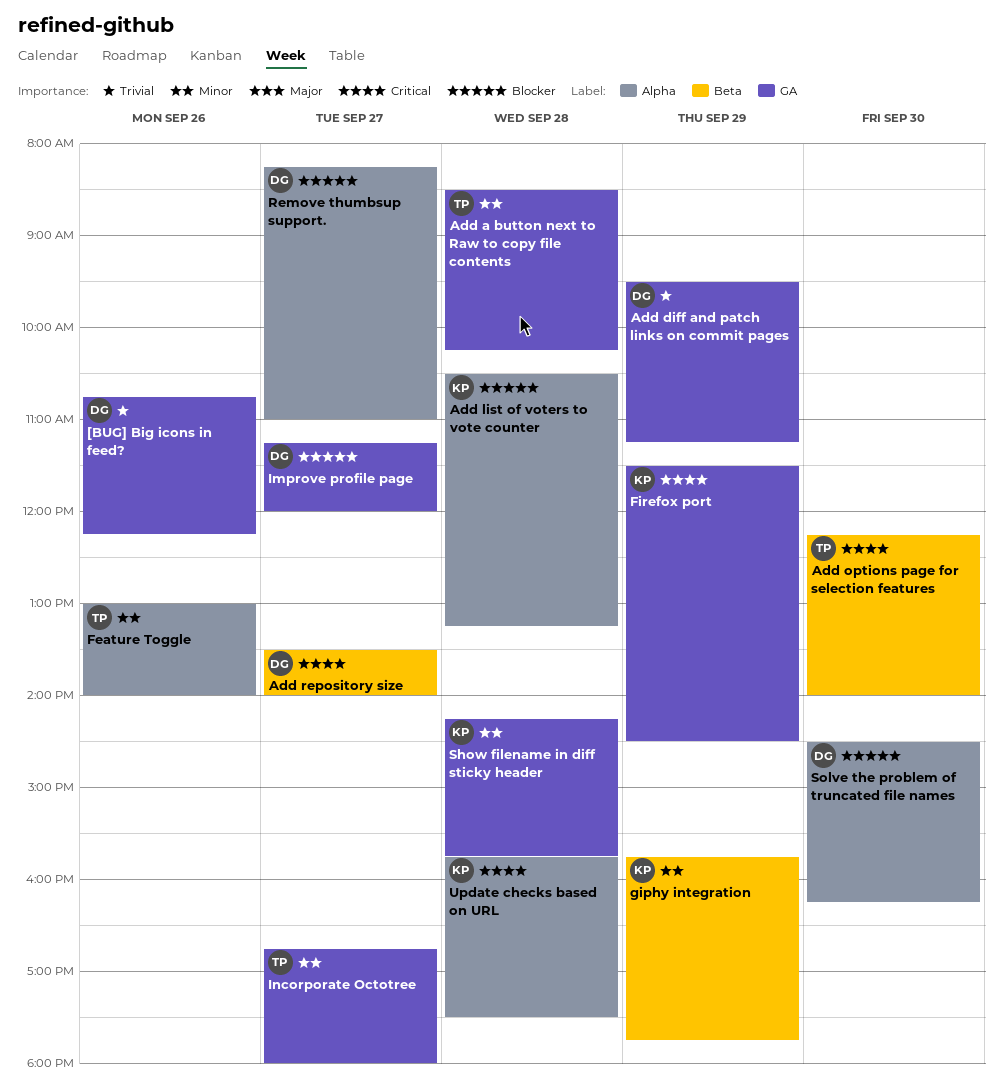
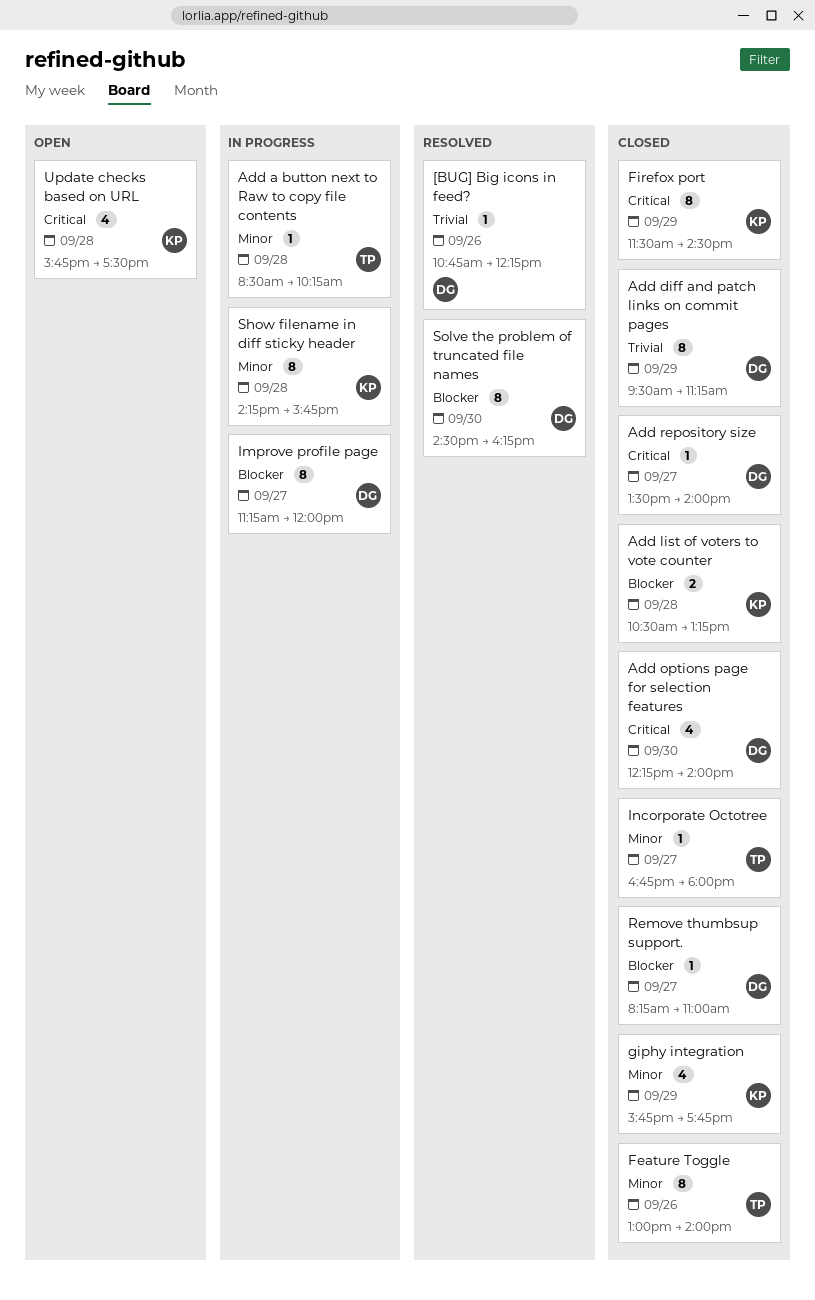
Add options page for selection features, owner: TP -> DG

